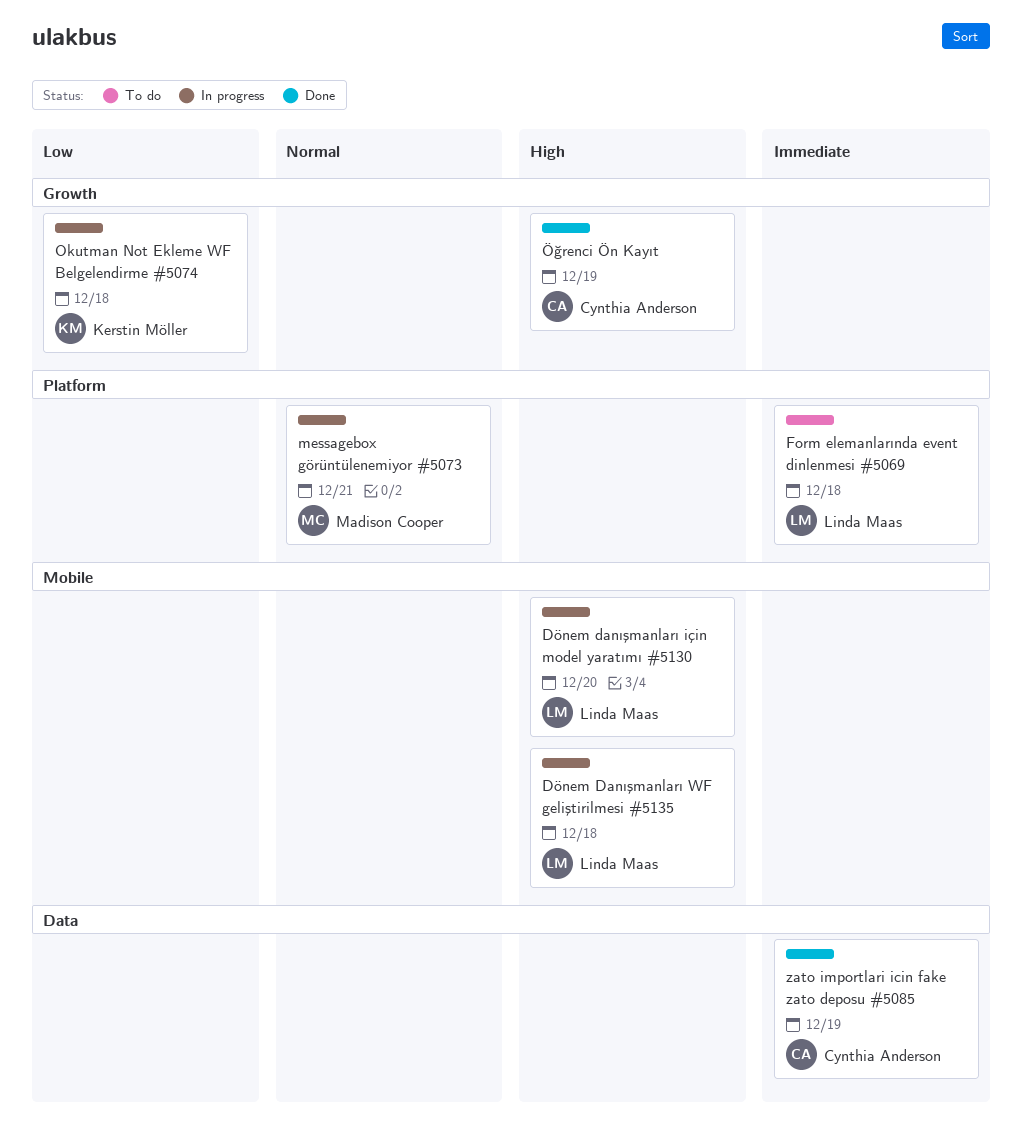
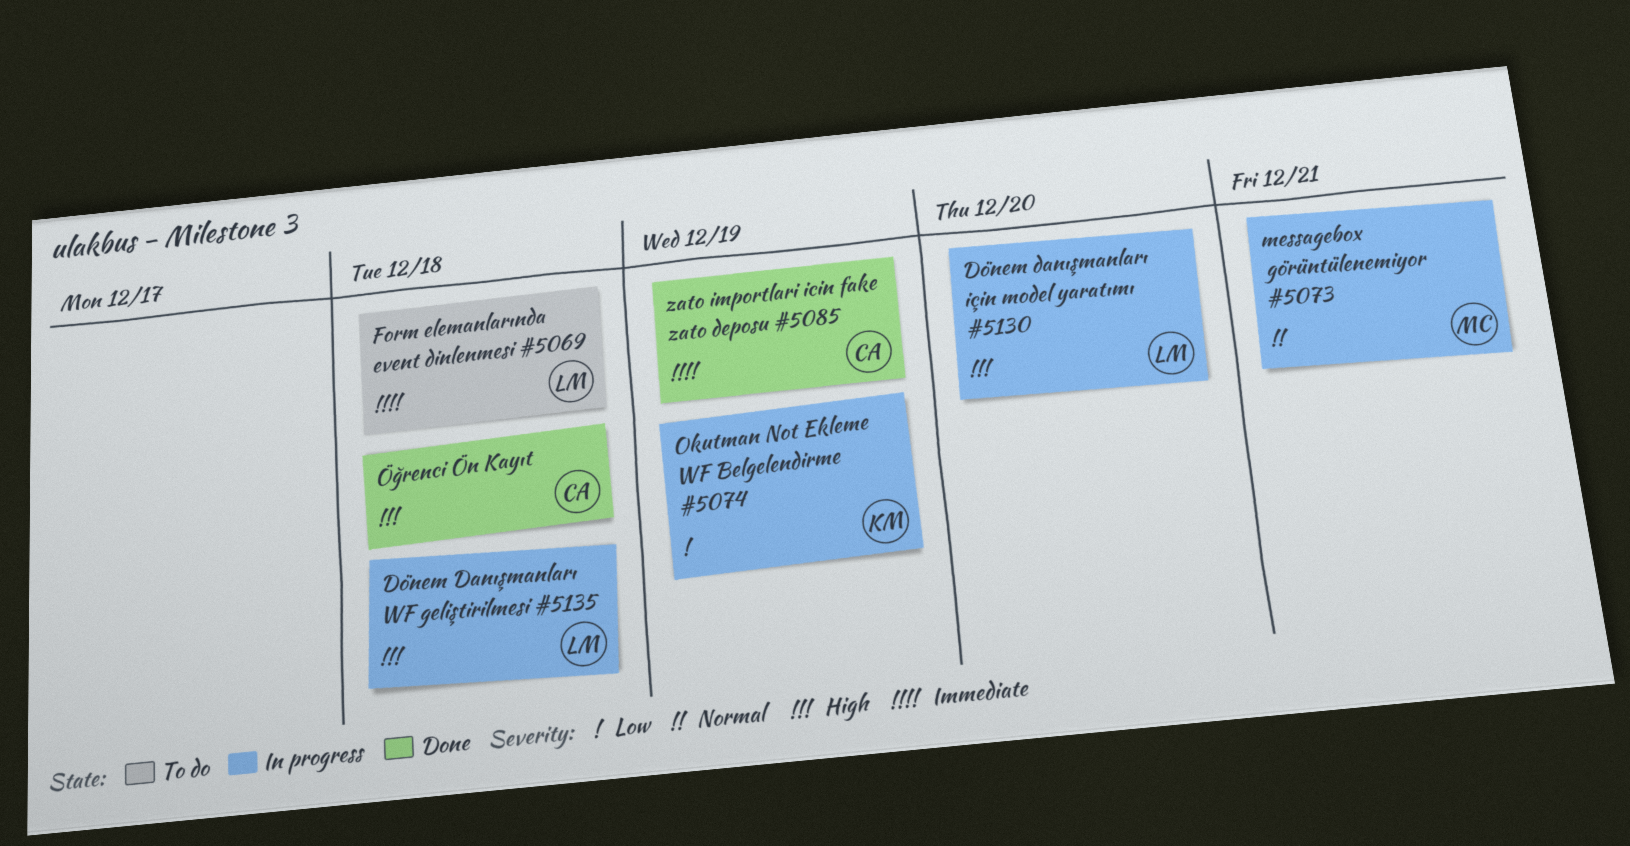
Okutman Not Ekleme WF Belgelendirme #5074, due: Dec 18 -> Dec 19
Öğrenci Ön Kayıt, due: Dec 19 -> Dec 18

